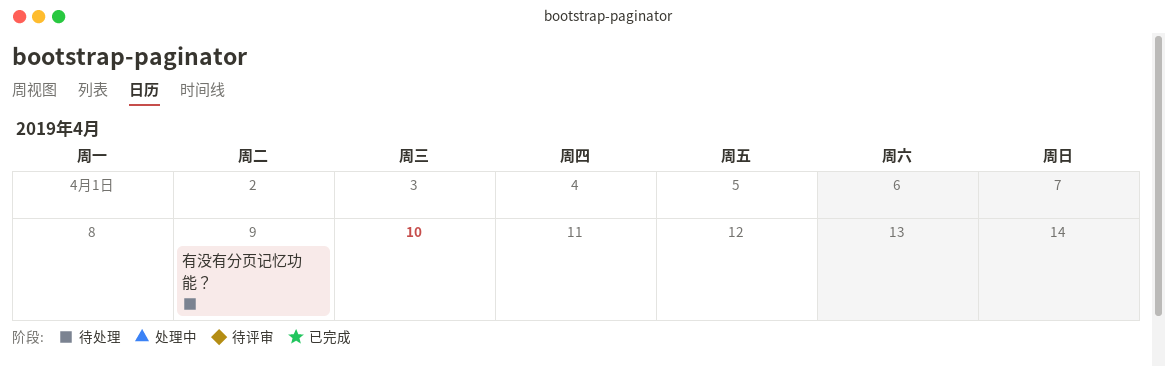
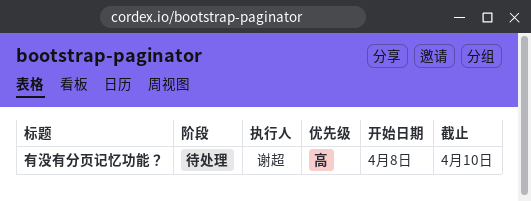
有没有分页记忆功能？, due: Apr 9 -> Apr 10

